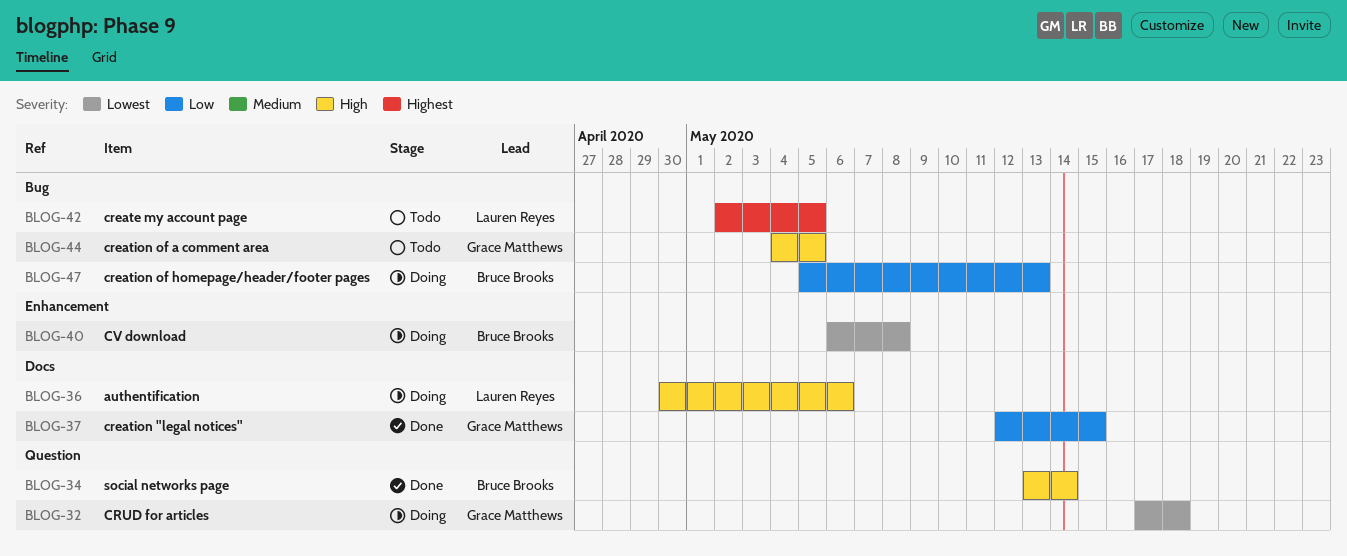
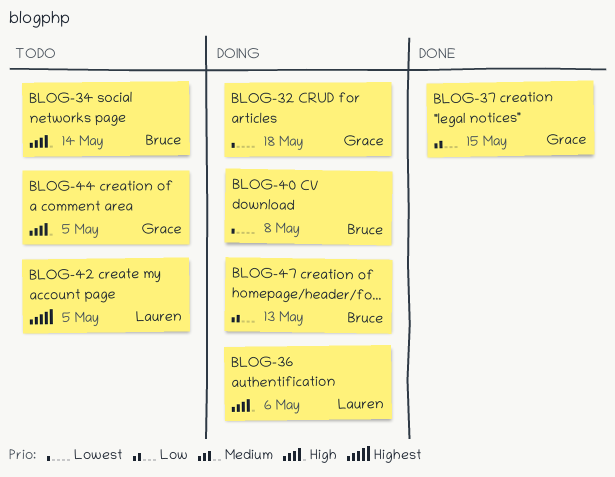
BLOG-34, status: Done -> Todo

